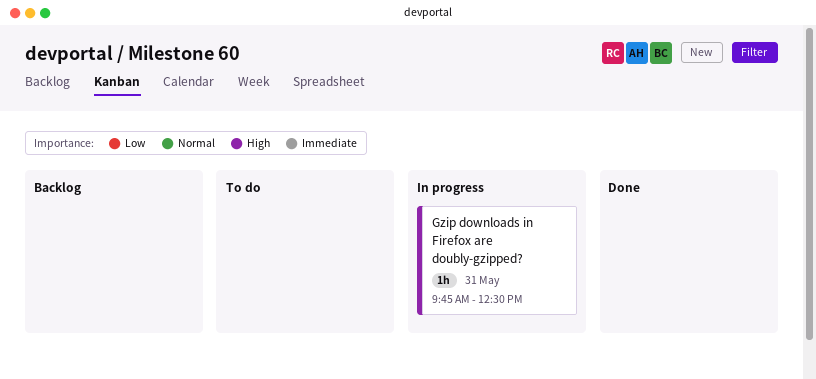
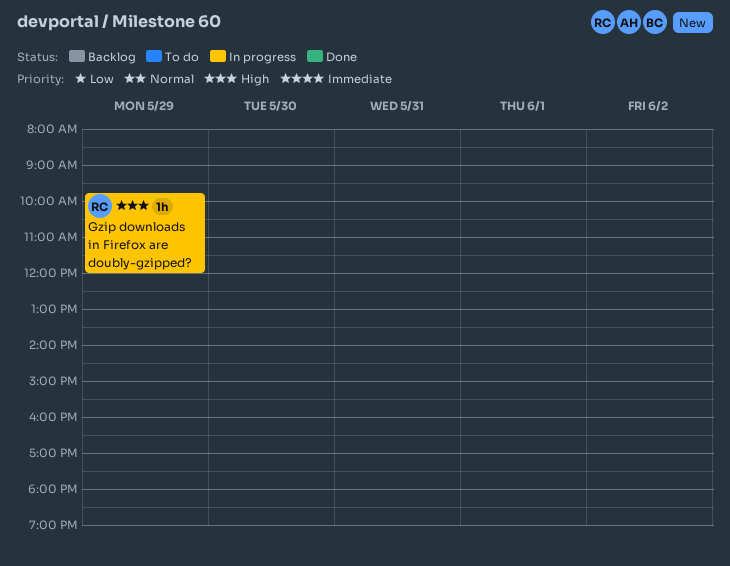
Gzip downloads in Firefox are doubly-gzipped?, day: May 31 -> May 29
Gzip downloads in Firefox are doubly-gzipped?, ends: 12:30 -> 12:00

